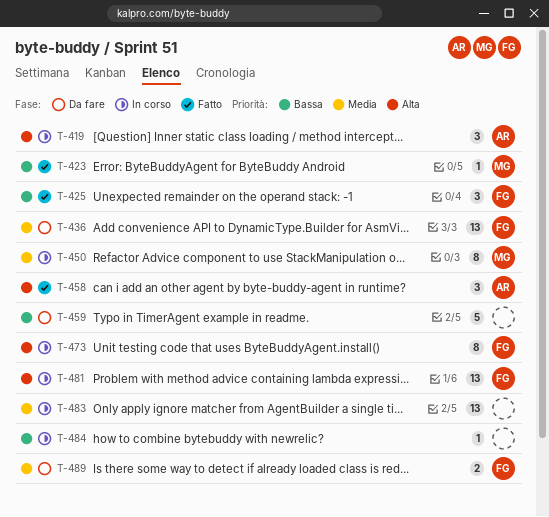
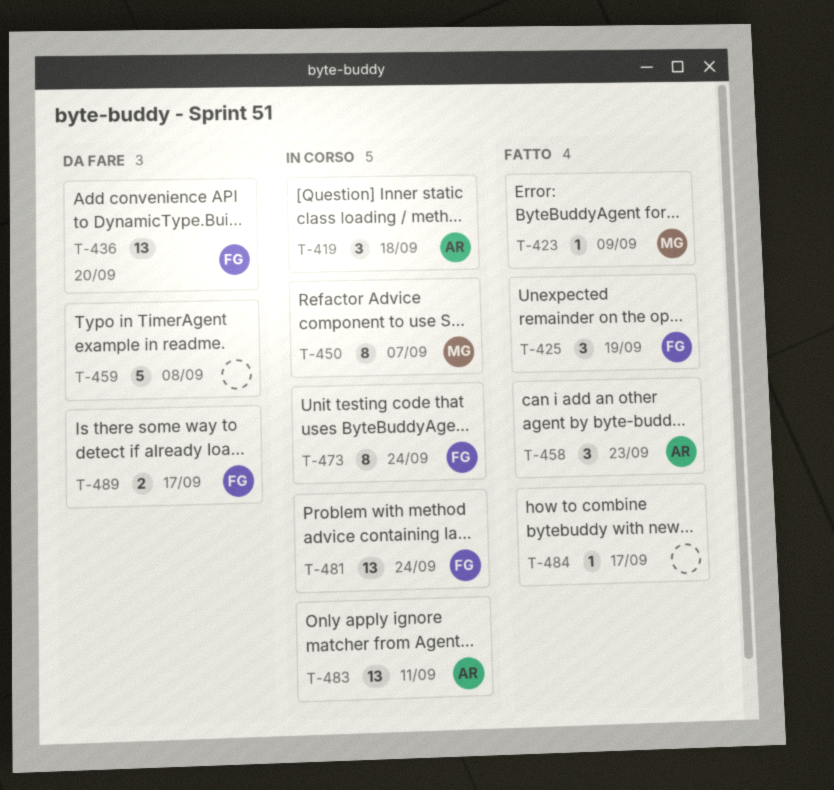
T-483, owner: none -> AR
T-484, status: In corso -> Fatto

